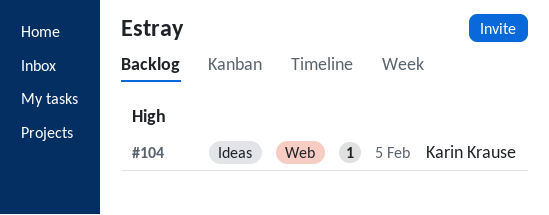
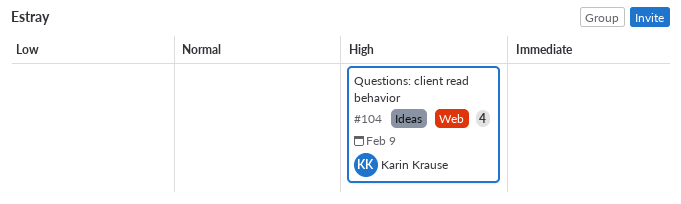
#104, estimate: 1 -> 4
#104, due: Feb 5 -> Feb 9

